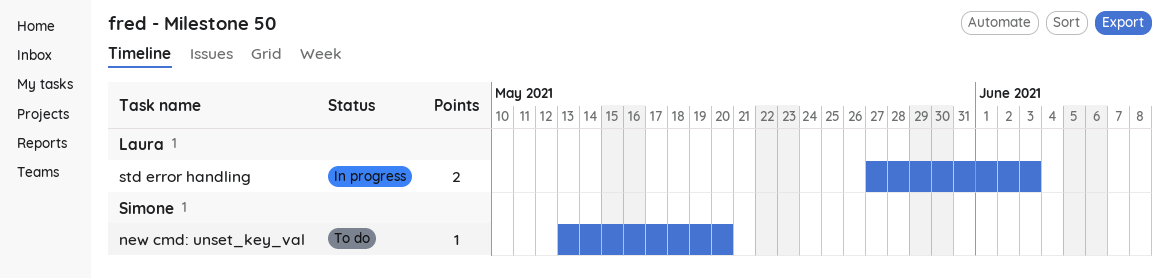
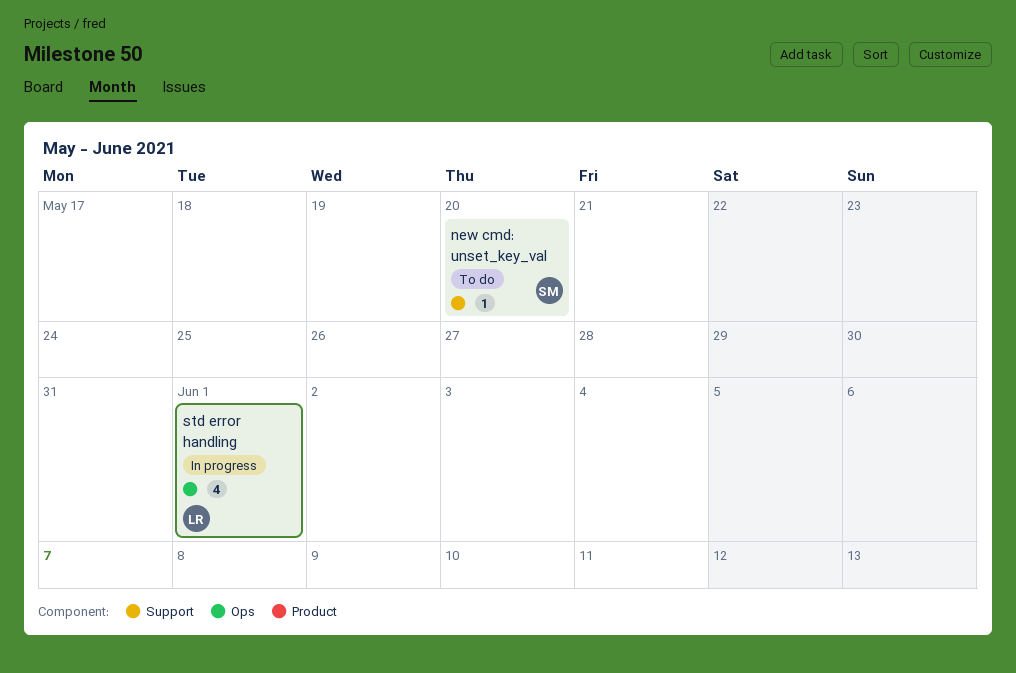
std error handling, estimate: 2 -> 4
std error handling, due: Jun 3 -> Jun 1

